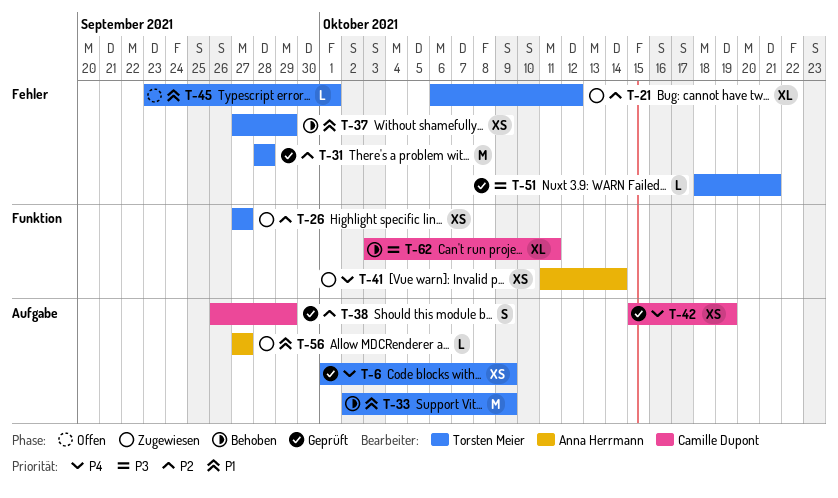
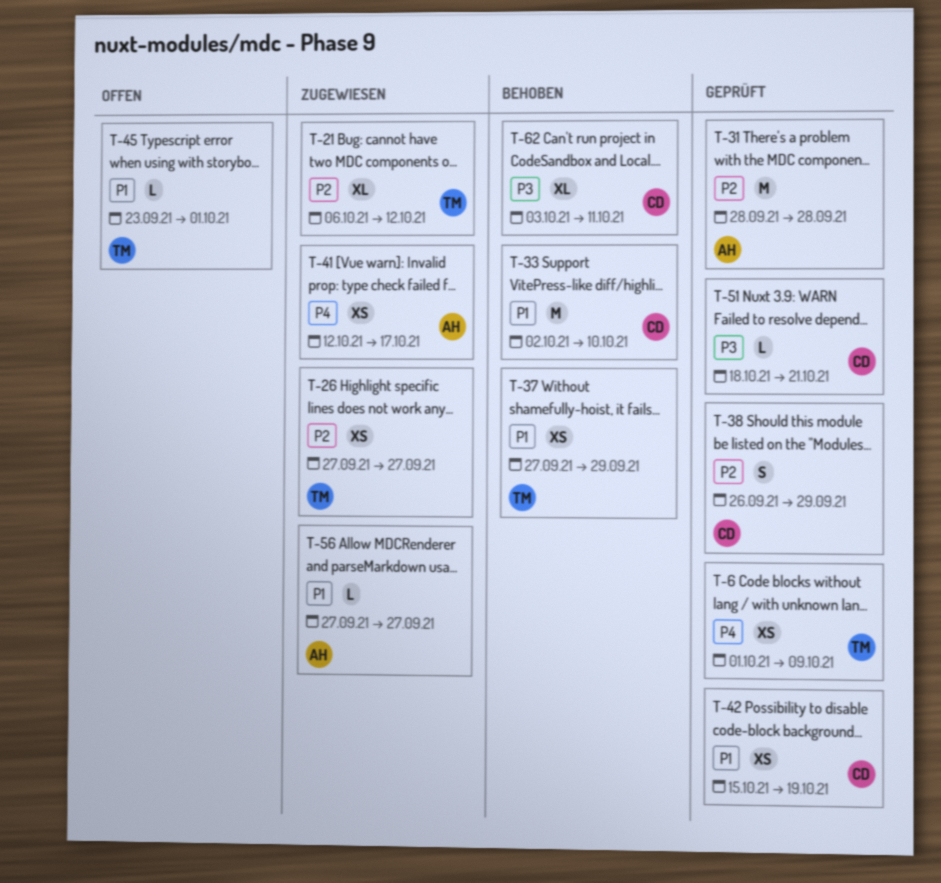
T-31, owner: Torsten Meier -> Anna Herrmann
T-33, owner: Torsten Meier -> Camille Dupont
T-33, due: Oct 9 -> Oct 10
T-41, start: Oct 11 -> Oct 12
T-41, due: Oct 14 -> Oct 17
T-42, priority: P4 -> P1
T-51, owner: Torsten Meier -> Camille Dupont

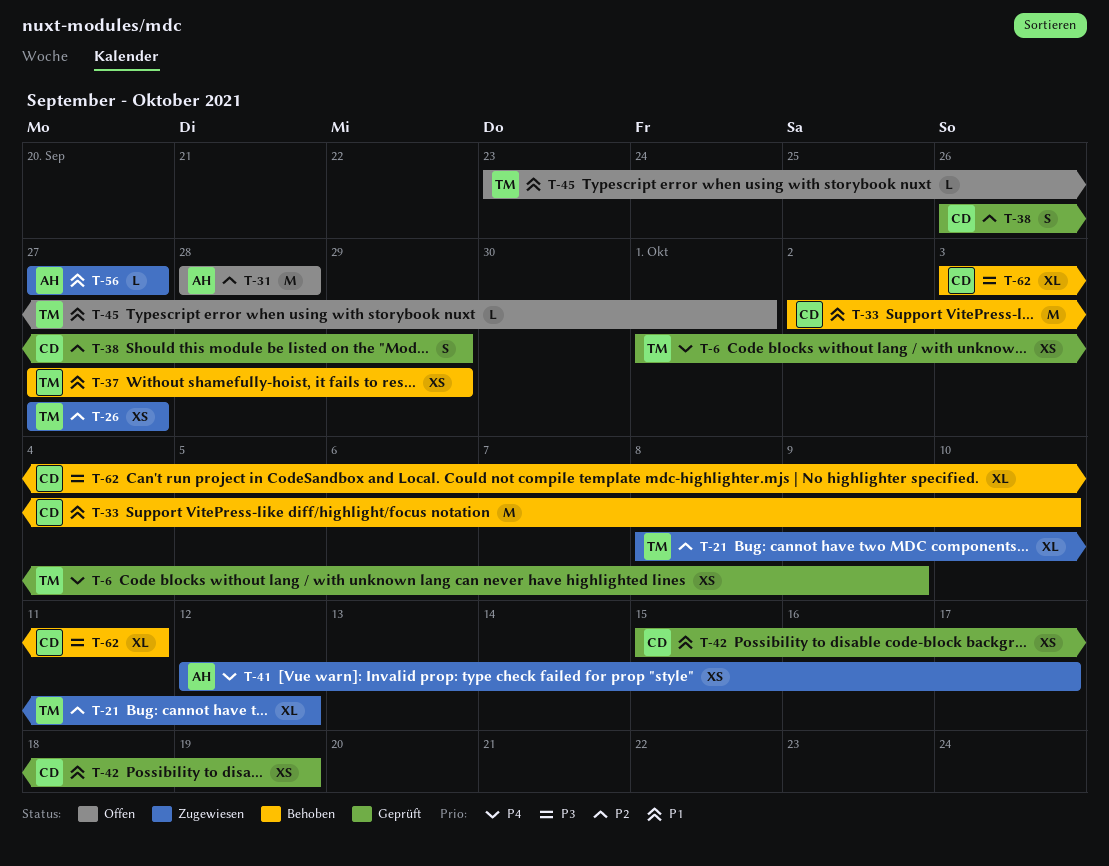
T-21, start: Oct 6 -> Oct 8
T-31, status: Geprüft -> Offen
T-51: present -> none

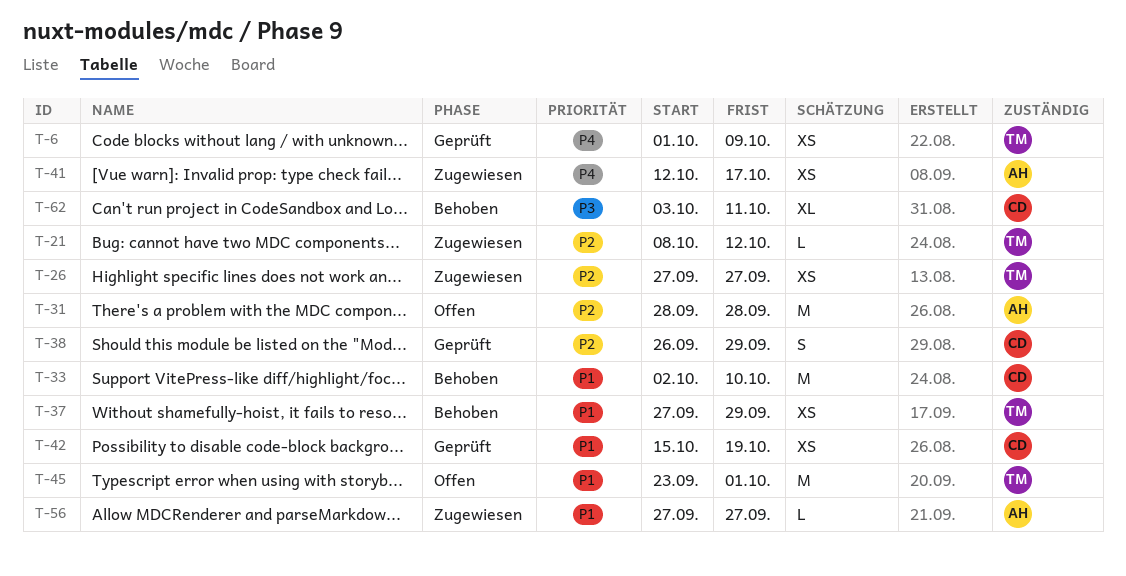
T-21, estimate: XL -> L
T-45, estimate: L -> M

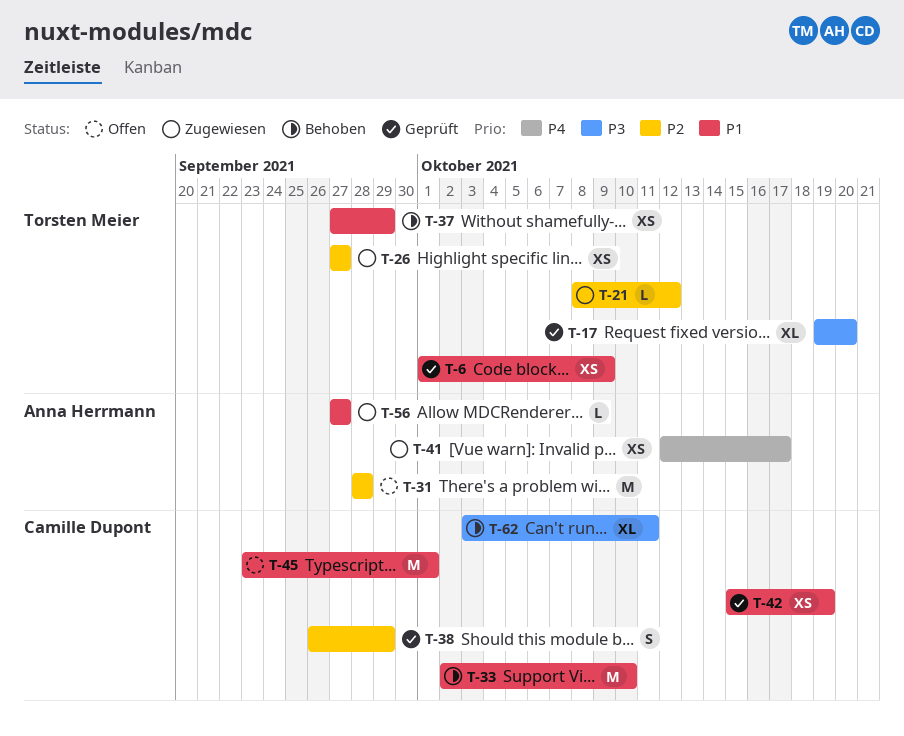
T-6, priority: P4 -> P1
T-17: none -> present
T-45, owner: Torsten Meier -> Camille Dupont

